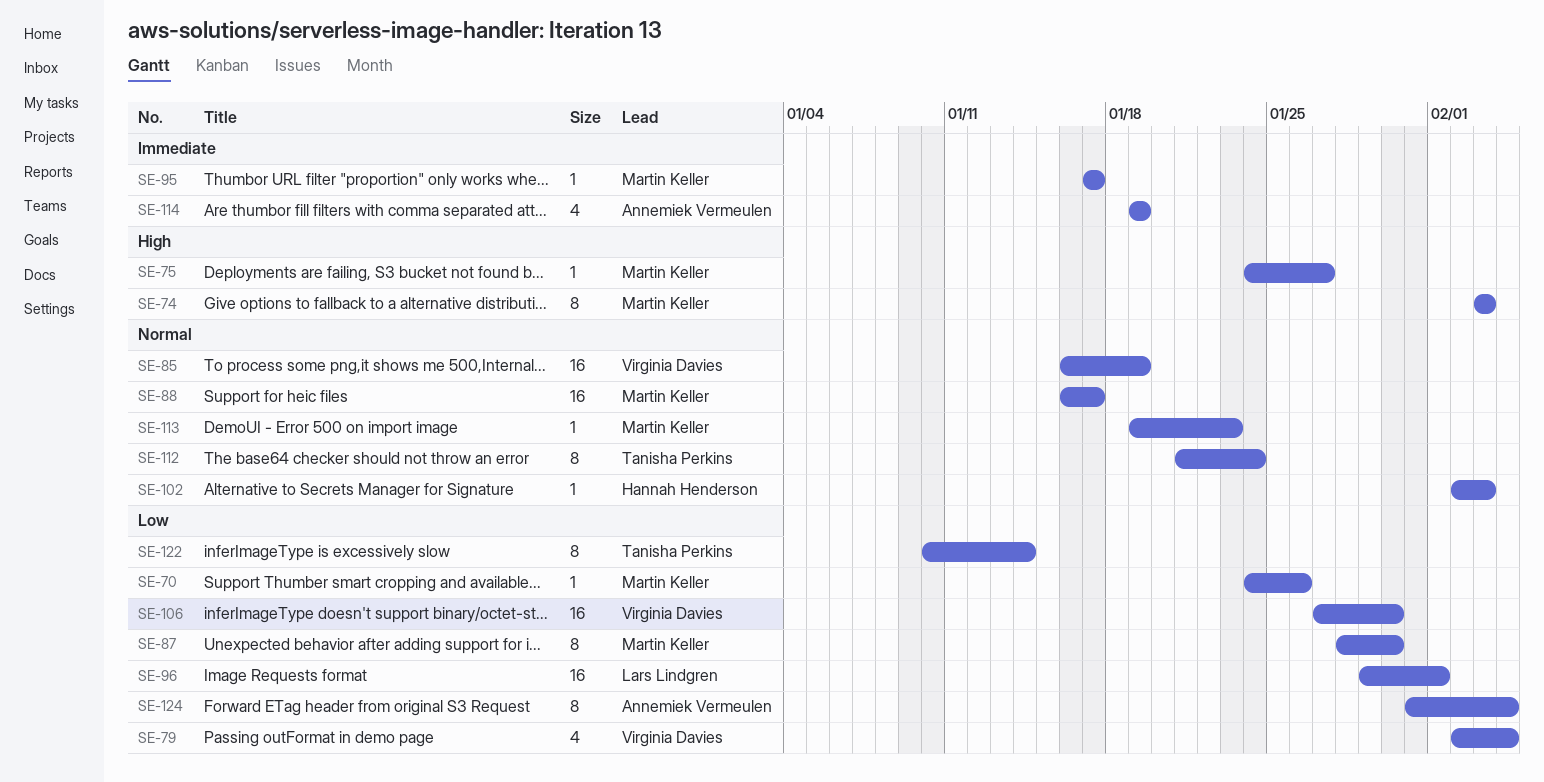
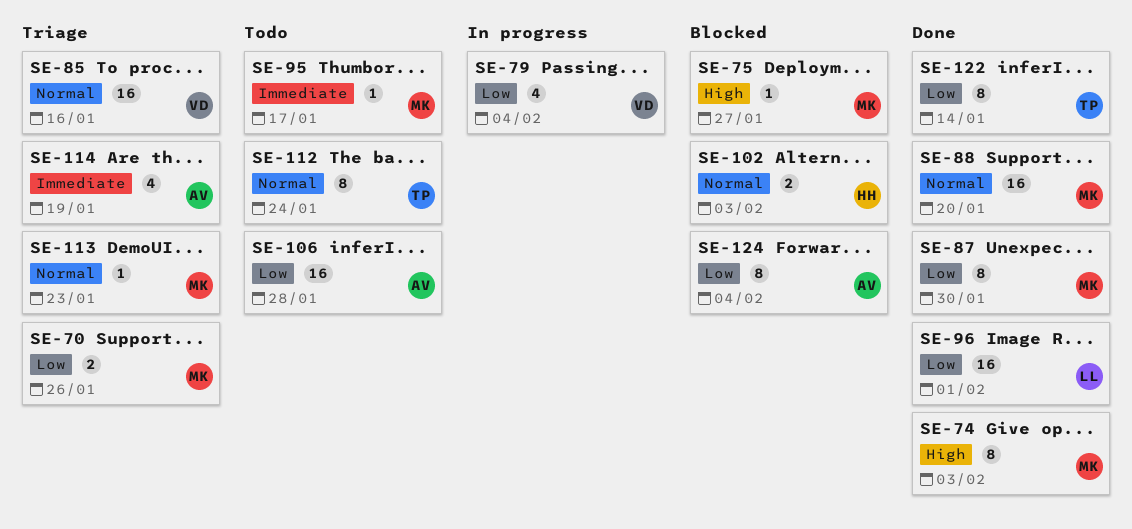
SE-70, estimate: 1 -> 2
SE-85, due: Jan 19 -> Jan 16
SE-88, due: Jan 17 -> Jan 20
SE-102, estimate: 1 -> 2
SE-106, owner: Virginia Davies -> Annemiek Vermeulen
SE-106, due: Jan 30 -> Jan 28

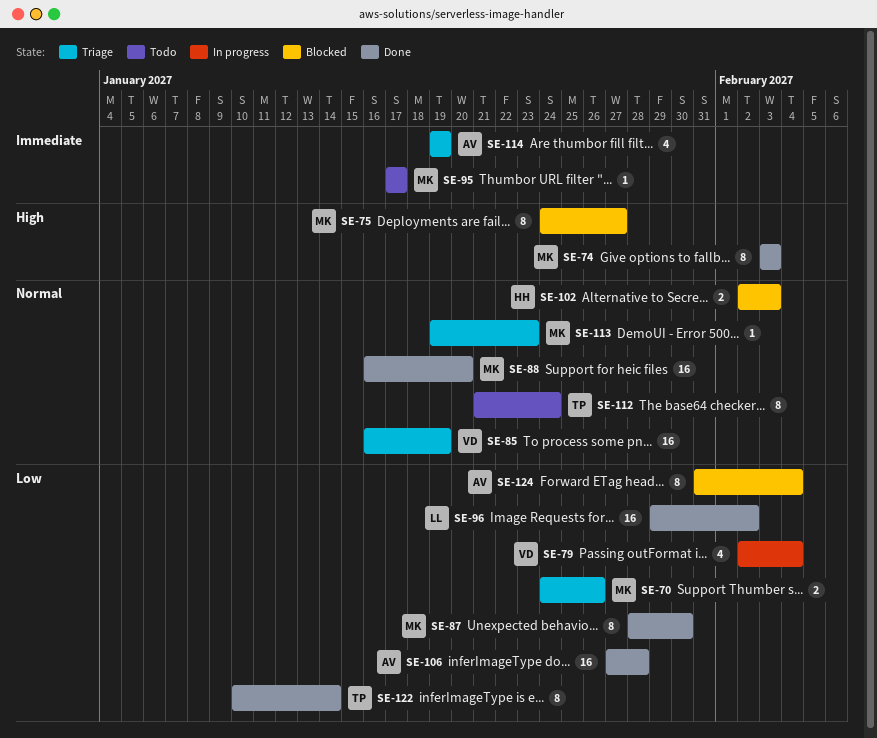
SE-75, estimate: 1 -> 8
SE-85, due: Jan 16 -> Jan 19
SE-96, due: Feb 1 -> Feb 2
SE-106, status: Todo -> Done

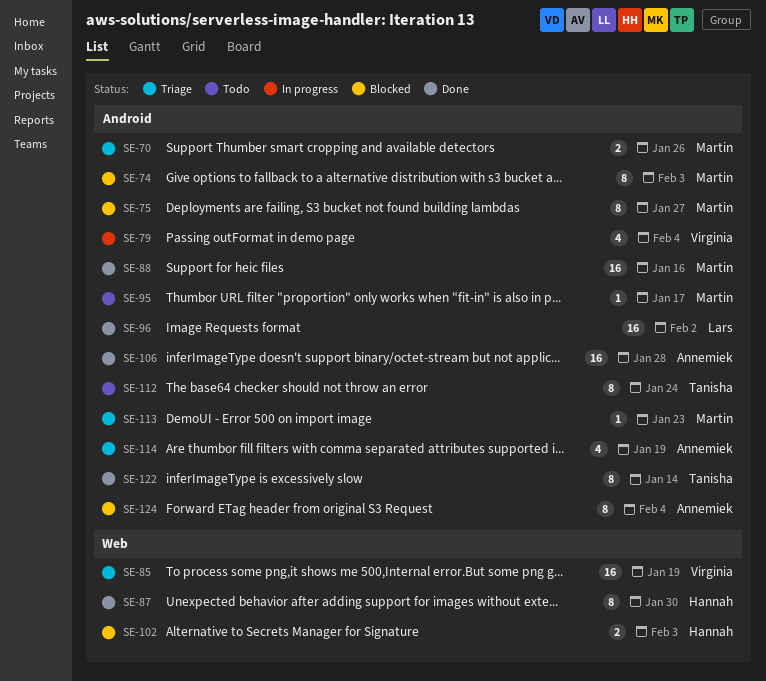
SE-74, status: Done -> Blocked
SE-87, owner: Martin -> Hannah
SE-88, due: Jan 20 -> Jan 16

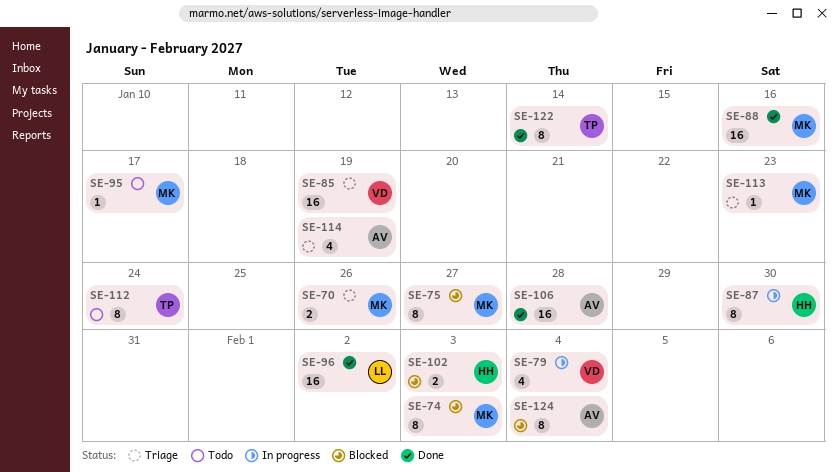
SE-87, status: Done -> In progress

